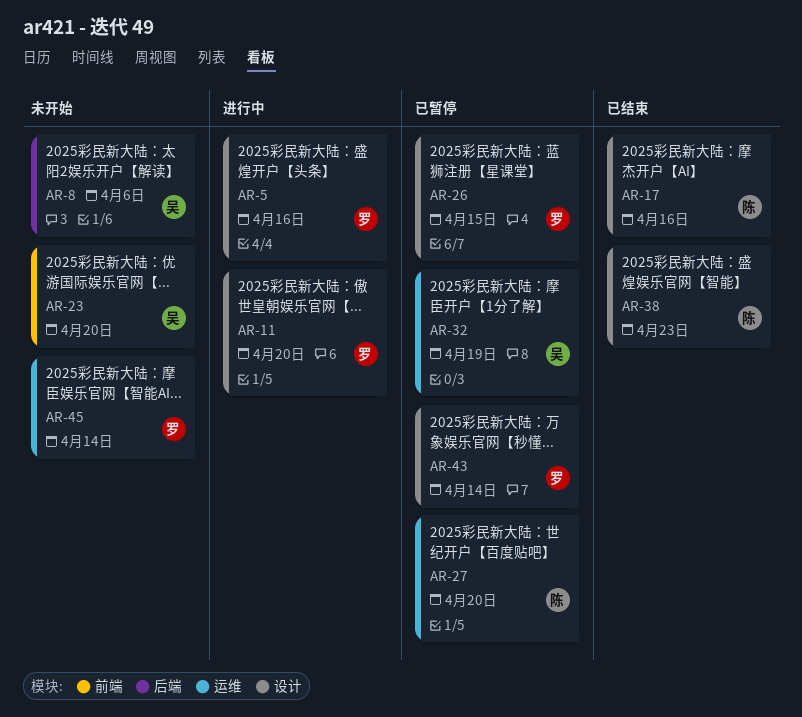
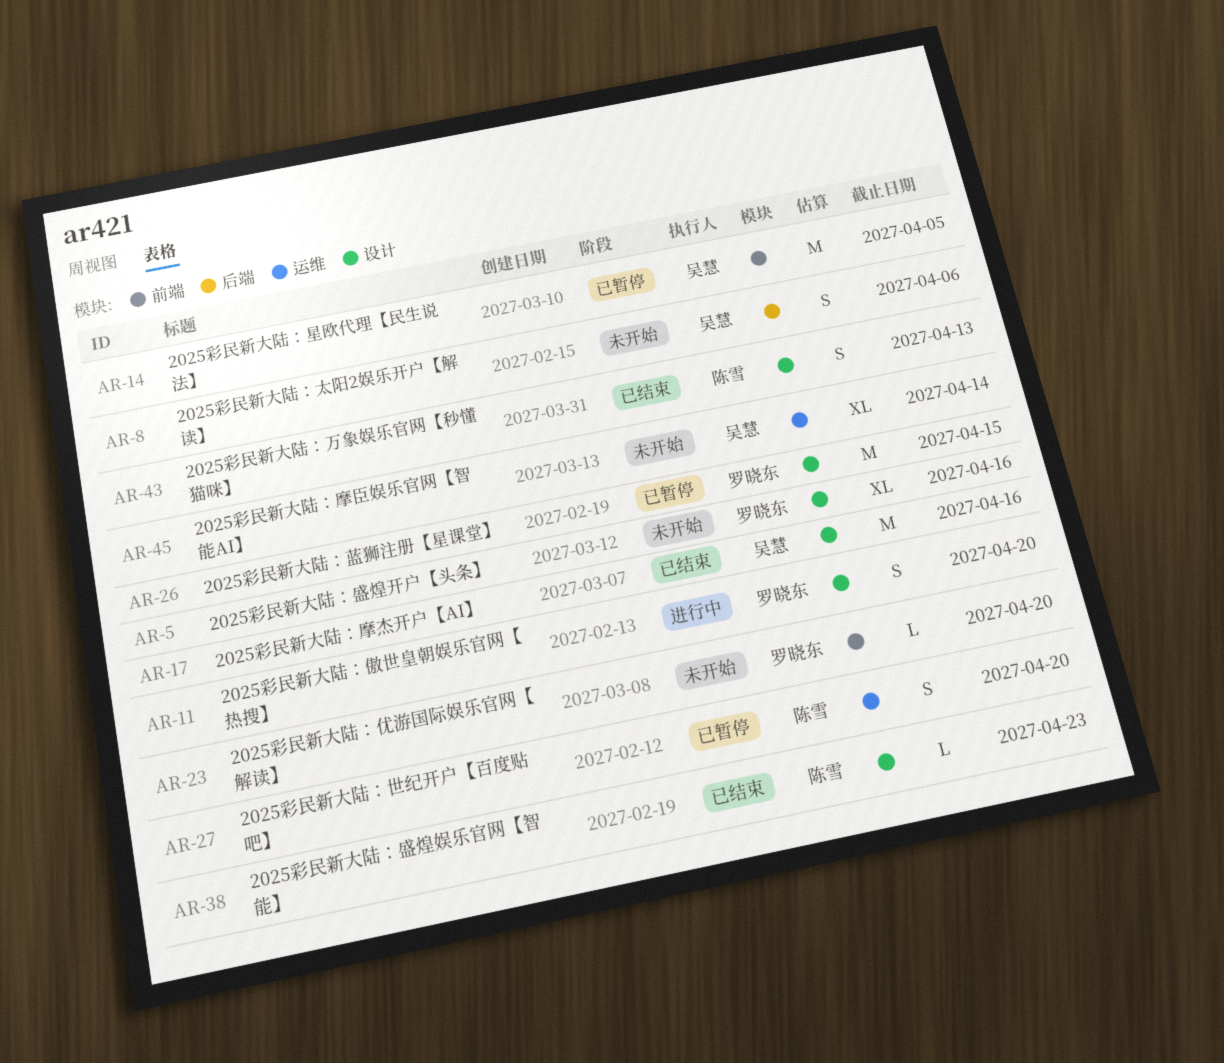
AR-5, status: 进行中 -> 未开始
AR-14: none -> present
AR-17, owner: 陈雪 -> 吴慧
AR-23, owner: 吴慧 -> 罗晓东
AR-32: present -> none
AR-43, status: 已暂停 -> 已结束
AR-43, owner: 罗晓东 -> 陈雪
AR-43, due: Apr 14 -> Apr 13
AR-45, owner: 罗晓东 -> 吴慧

